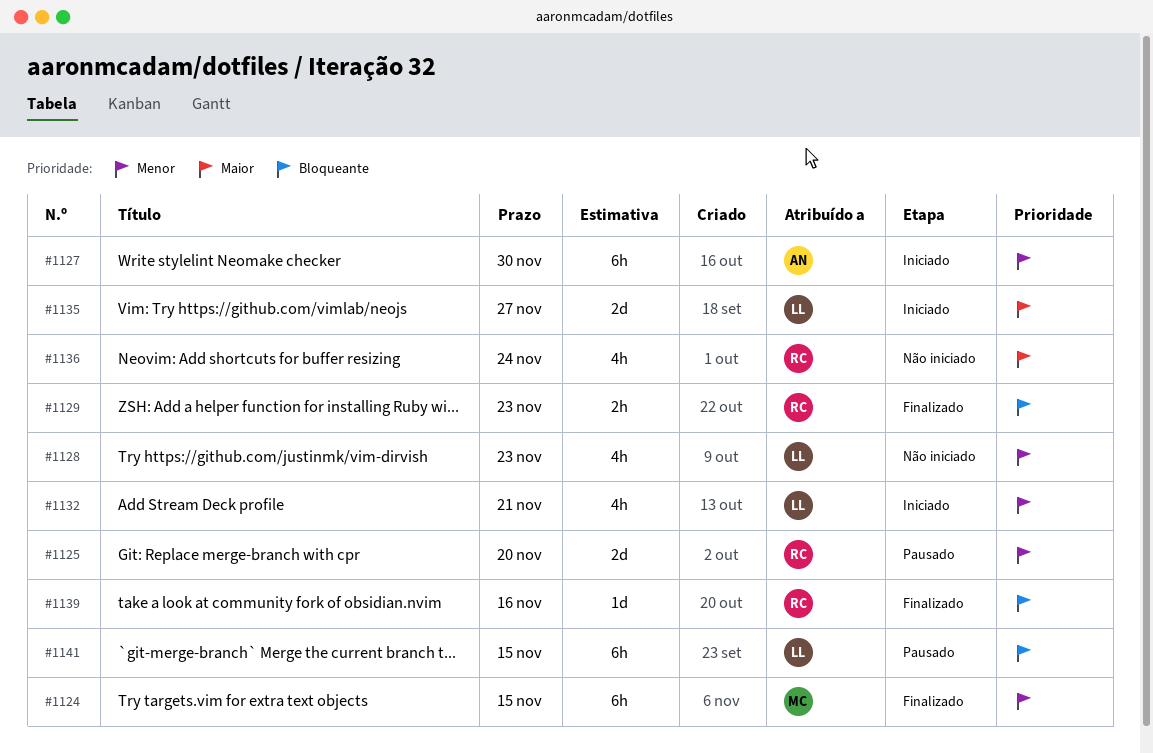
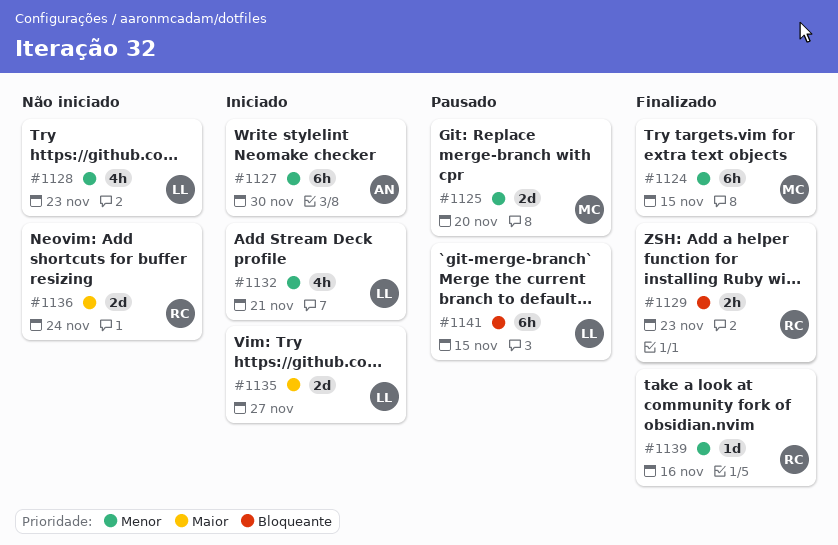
#1125, owner: RC -> MC
#1136, estimate: 4h -> 2d
#1139, priority: Bloqueante -> Menor

